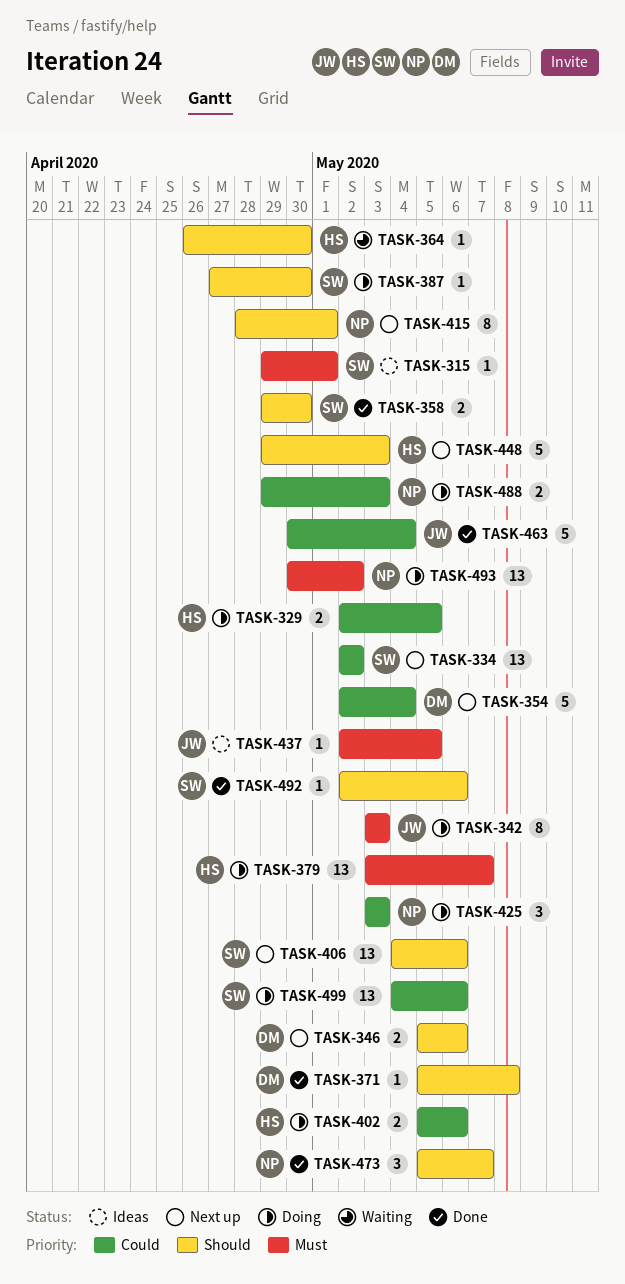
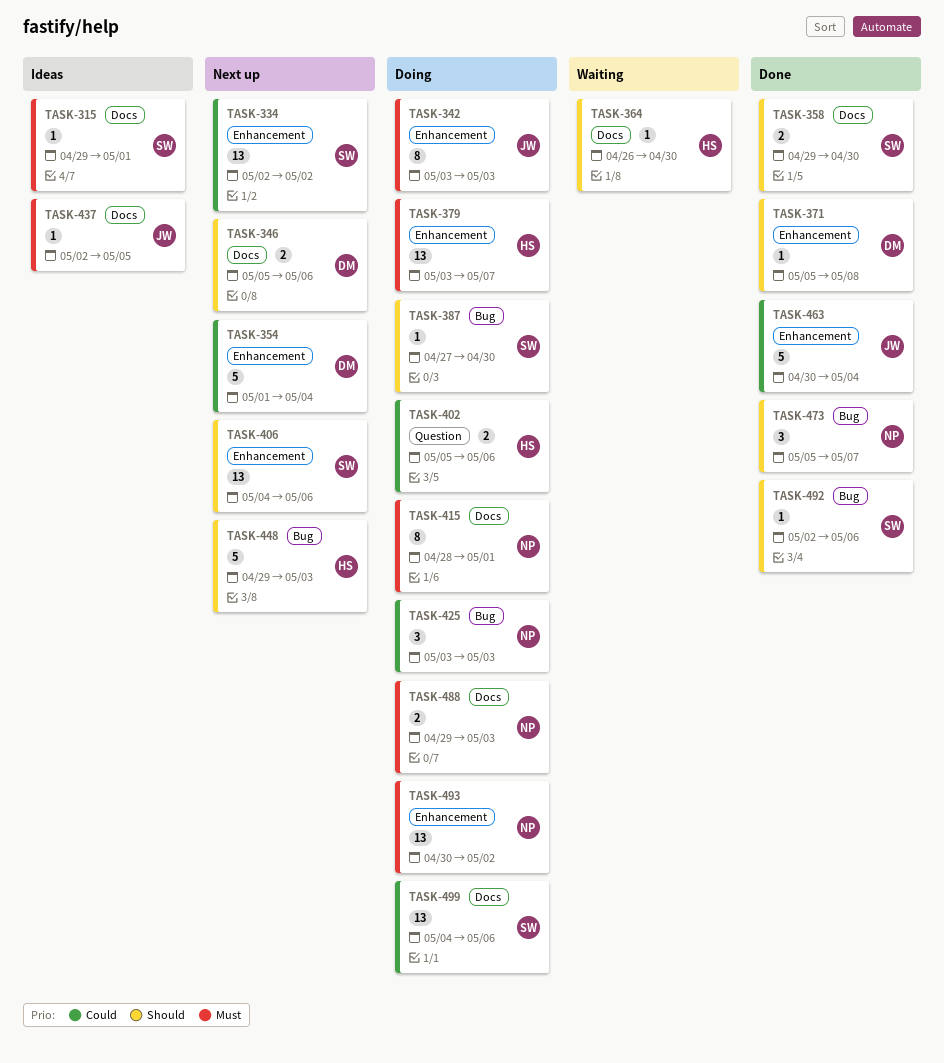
TASK-329: present -> none
TASK-354, start: May 2 -> May 1
TASK-415, status: Next up -> Doing
TASK-415, priority: Should -> Must
TASK-488, priority: Could -> Must

